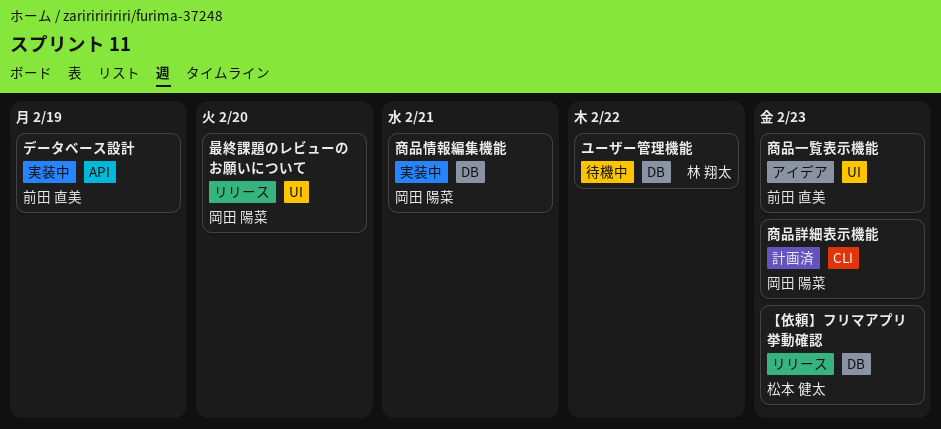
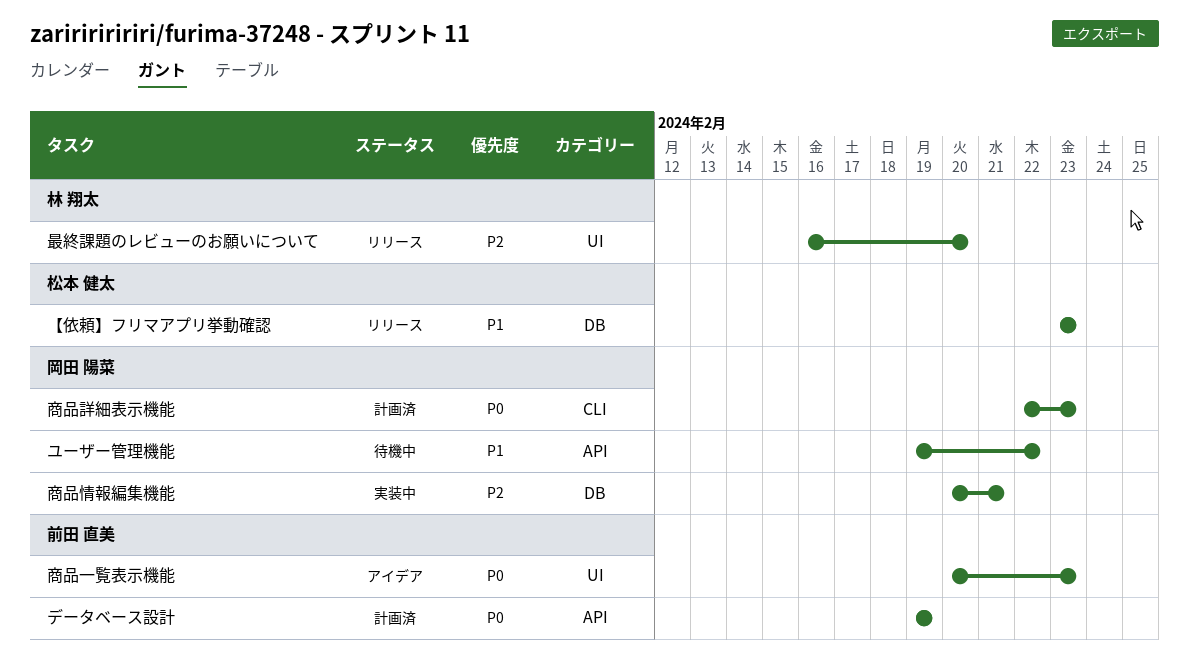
データベース設計, status: 実装中 -> 計画済
ユーザー管理機能, owner: 林 翔太 -> 岡田 陽菜
ユーザー管理機能, label: DB -> API
最終課題のレビューのお願いについて, owner: 岡田 陽菜 -> 林 翔太

